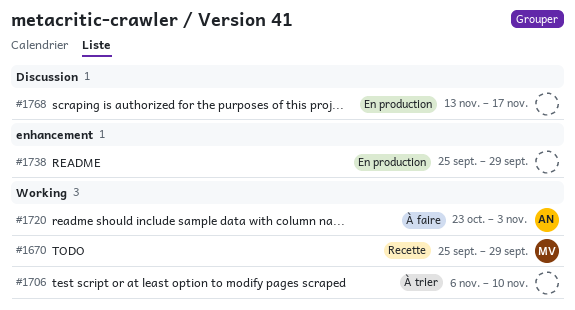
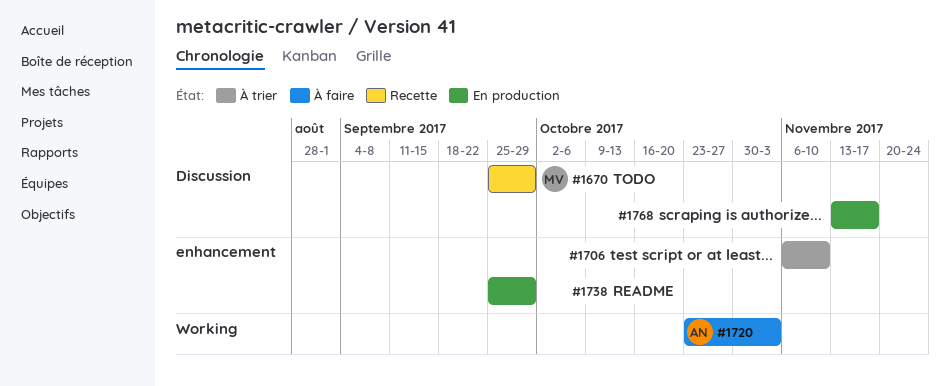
#1670, label: Working -> Discussion
#1706, label: Working -> enhancement

